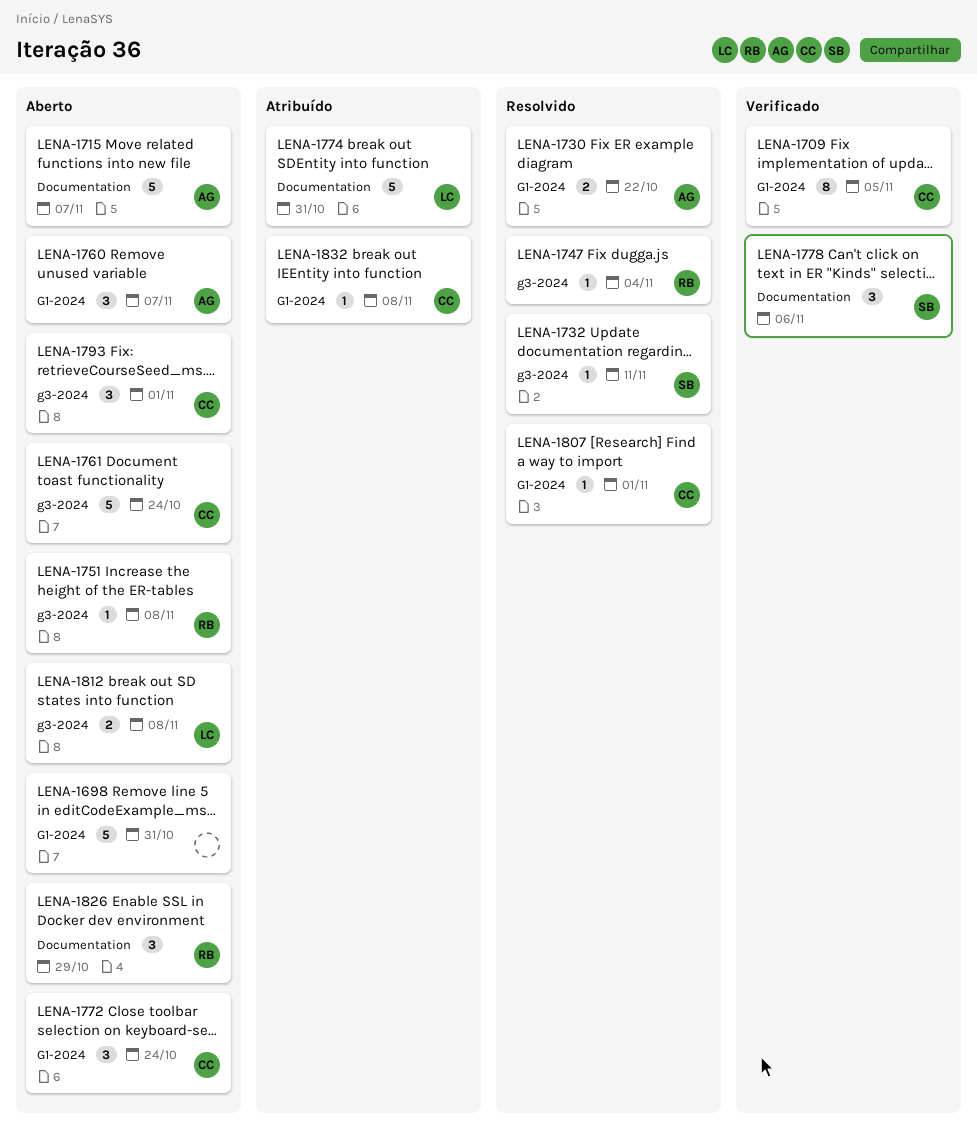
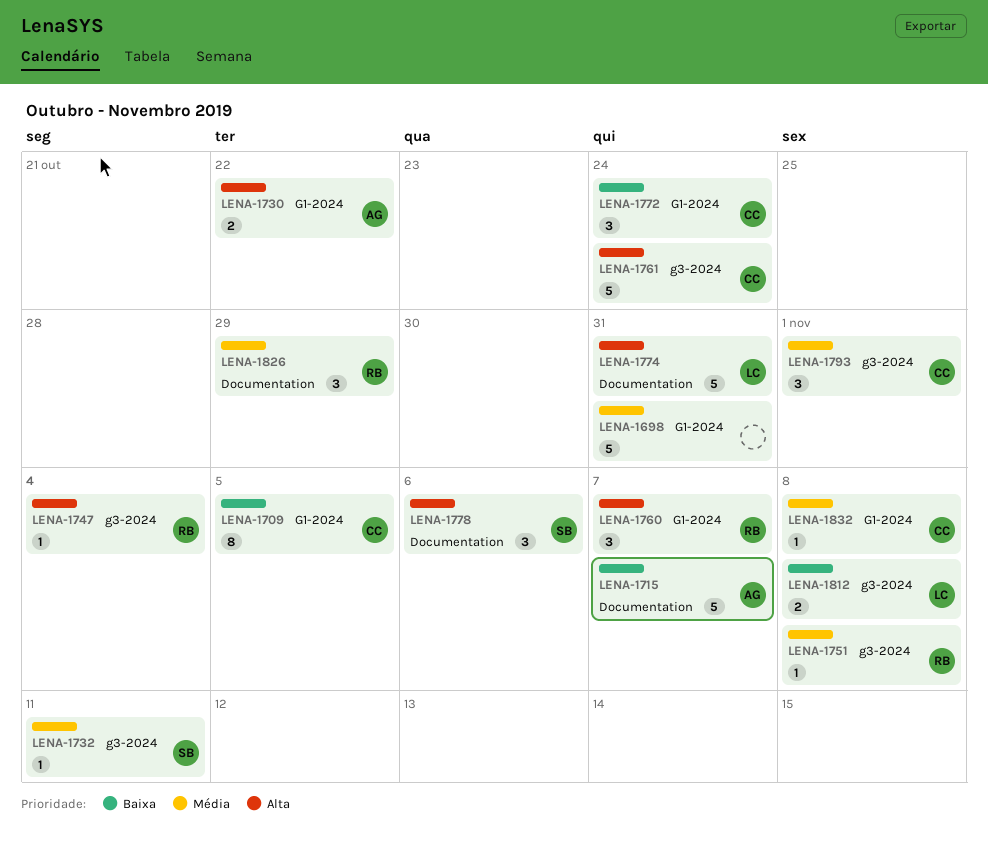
LENA-1760, owner: AG -> RB
LENA-1807: present -> none

